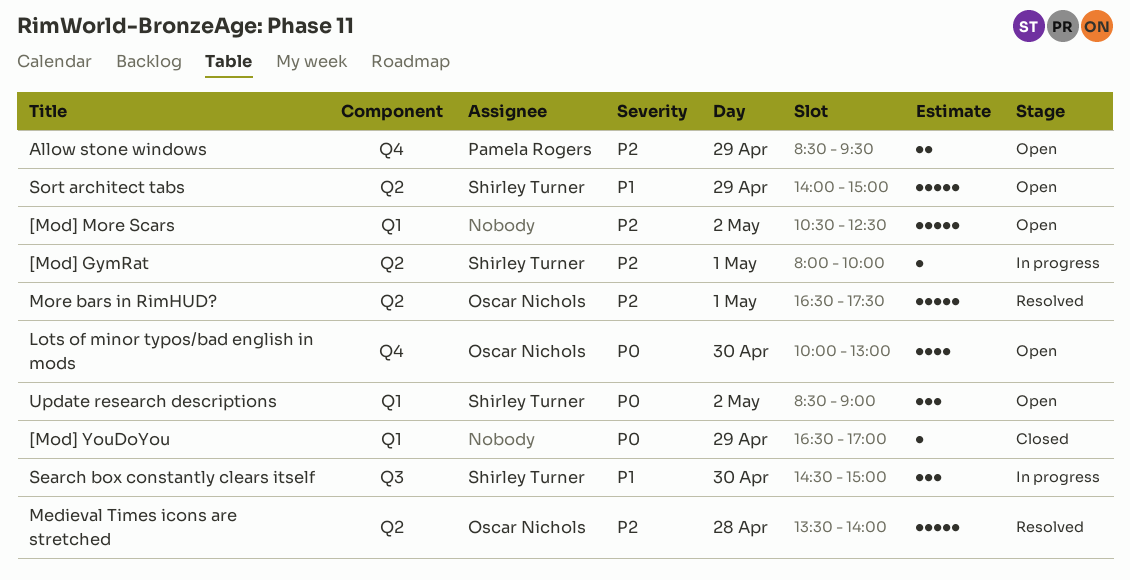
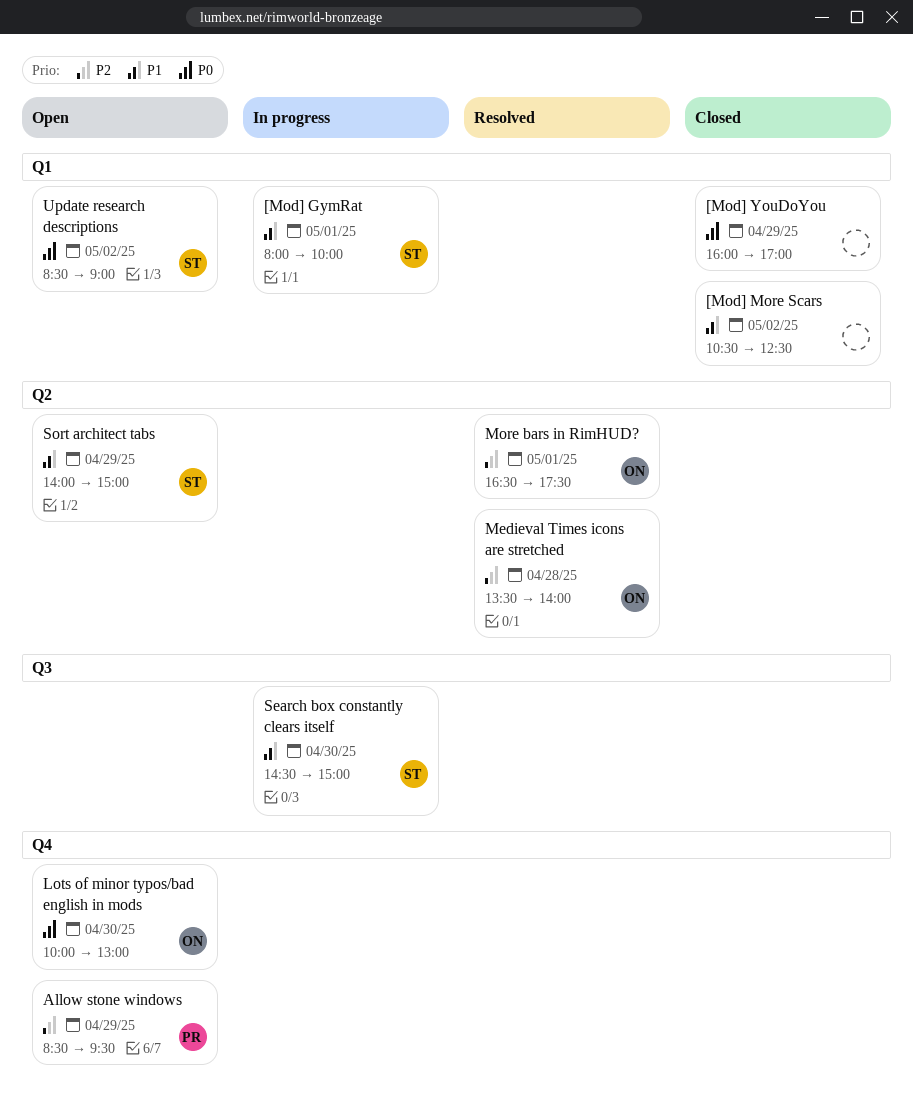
[Mod] GymRat, priority: P2 -> P1
[Mod] GymRat, label: Q2 -> Q1
[Mod] More Scars, status: Open -> Closed
[Mod] More Scars, priority: P2 -> P1
[Mod] YouDoYou, begins: 16:30 -> 16:00

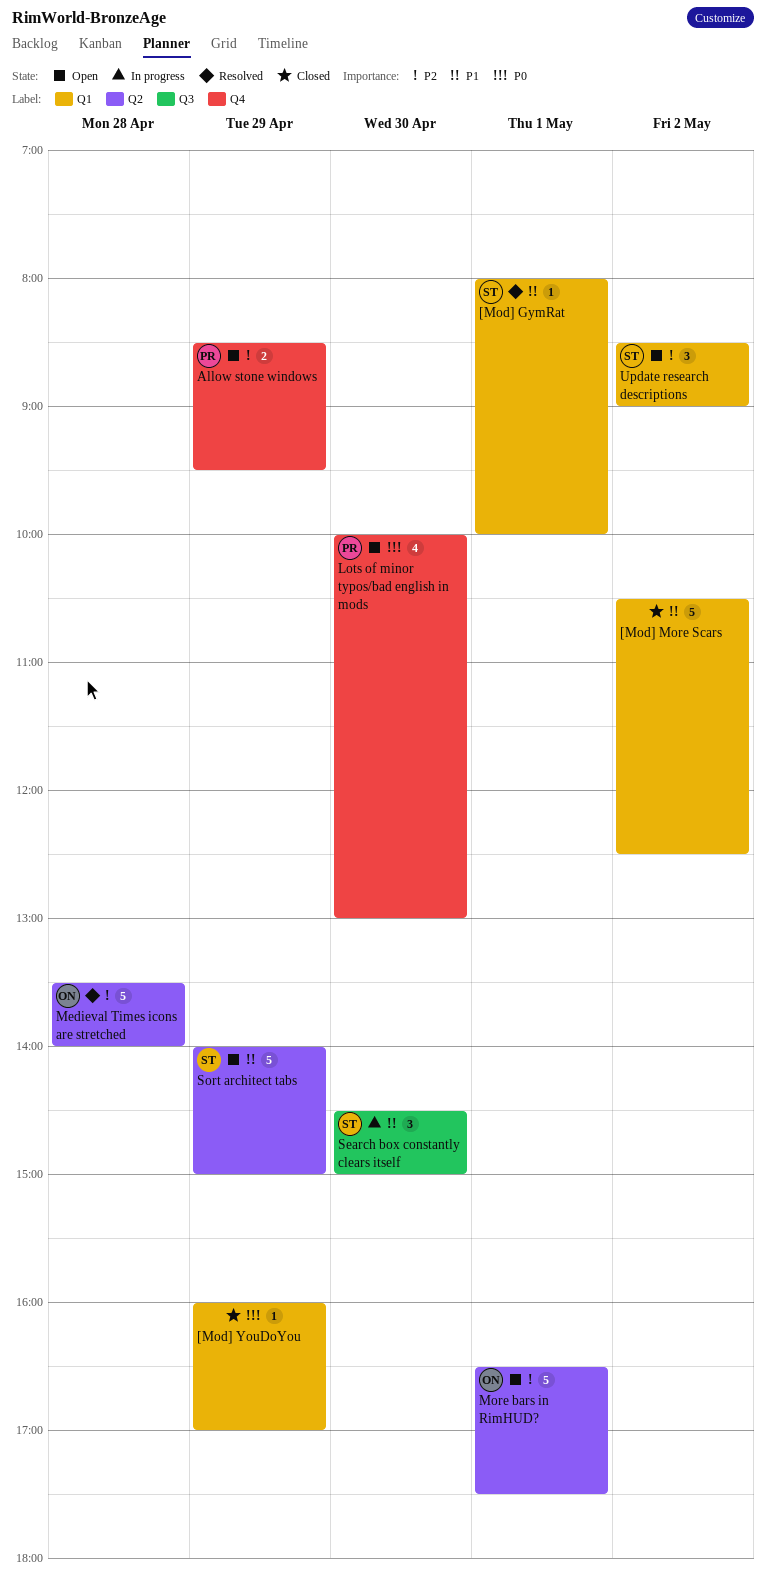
[Mod] GymRat, status: In progress -> Resolved
Lots of minor typos/bad english in mods, owner: ON -> PR
More bars in RimHUD?, status: Resolved -> Open
Update research descriptions, priority: P0 -> P2

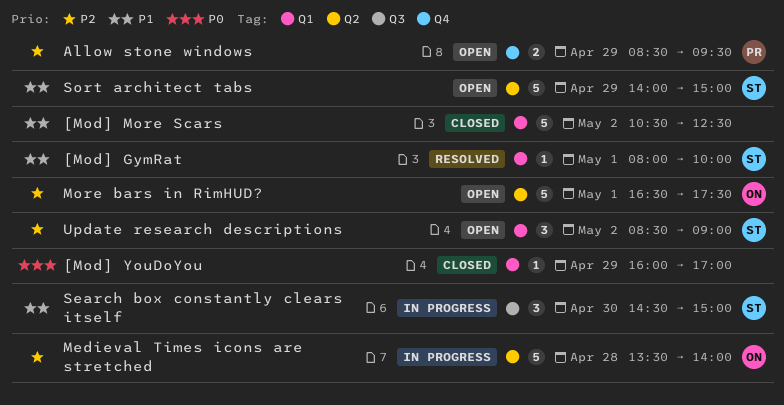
Lots of minor typos/bad english in mods: present -> none
Medieval Times icons are stretched, status: Resolved -> In progress

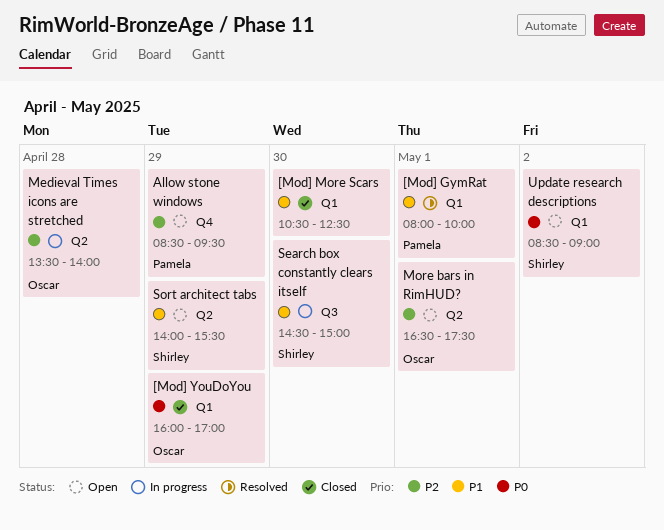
[Mod] GymRat, owner: Shirley -> Pamela
[Mod] More Scars, day: May 2 -> Apr 30
[Mod] YouDoYou, owner: none -> Oscar
Sort architect tabs, ends: 15:00 -> 15:30
Update research descriptions, priority: P2 -> P0

